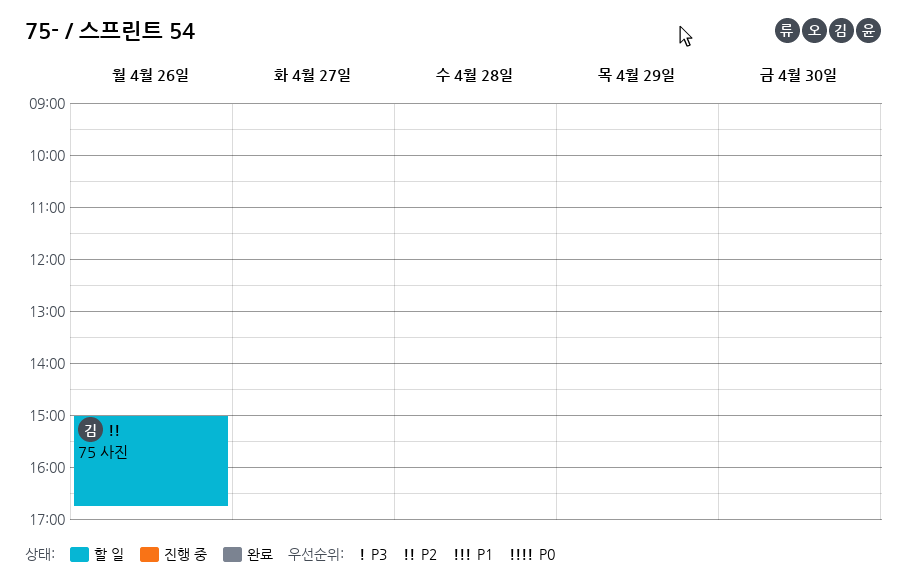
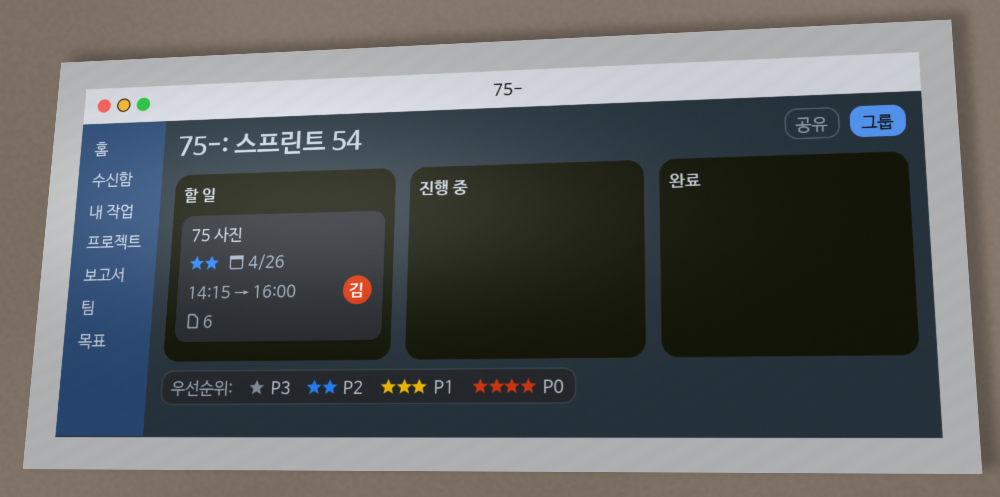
75 사진, begins: 15:00 -> 14:15
75 사진, ends: 16:45 -> 16:00

